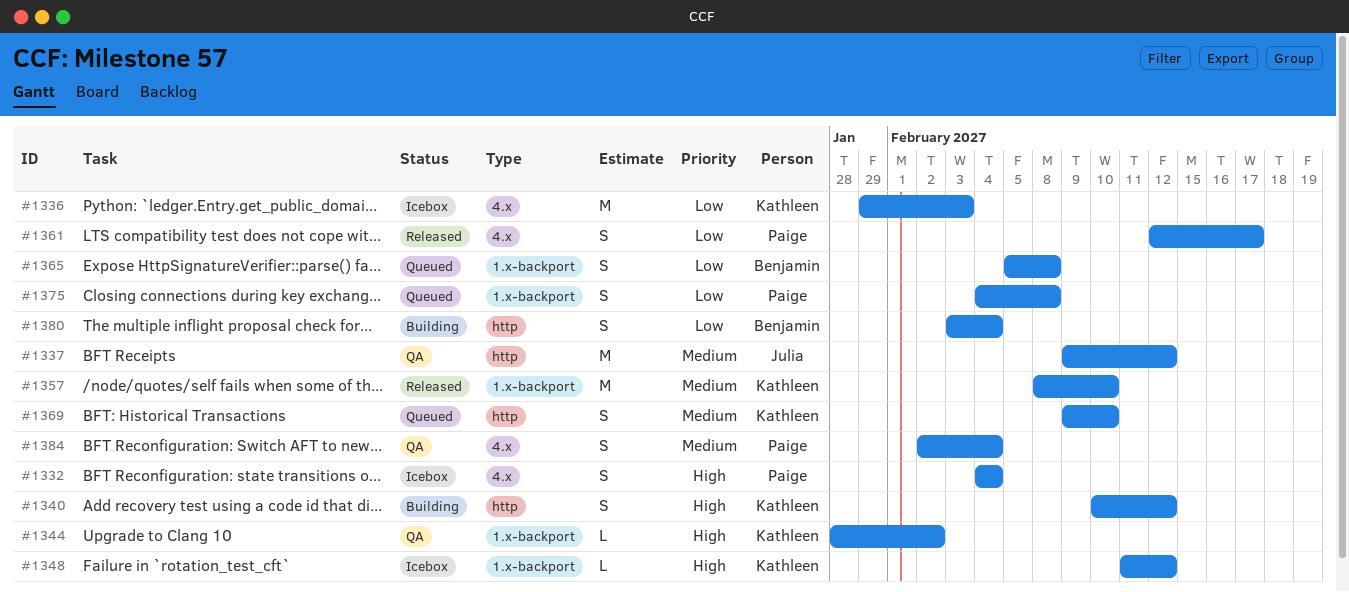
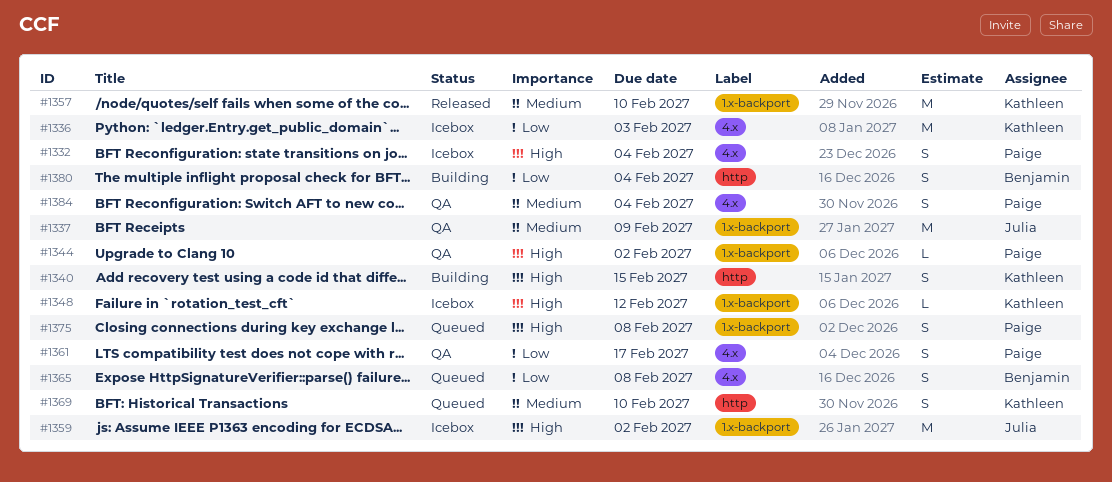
#1337, label: http -> 1.x-backport
#1337, due: Feb 12 -> Feb 9
#1340, due: Feb 12 -> Feb 15
#1344, owner: Kathleen -> Paige
#1359: none -> present
#1361, status: Released -> QA
#1365, label: 1.x-backport -> 4.x
#1375, priority: Low -> High

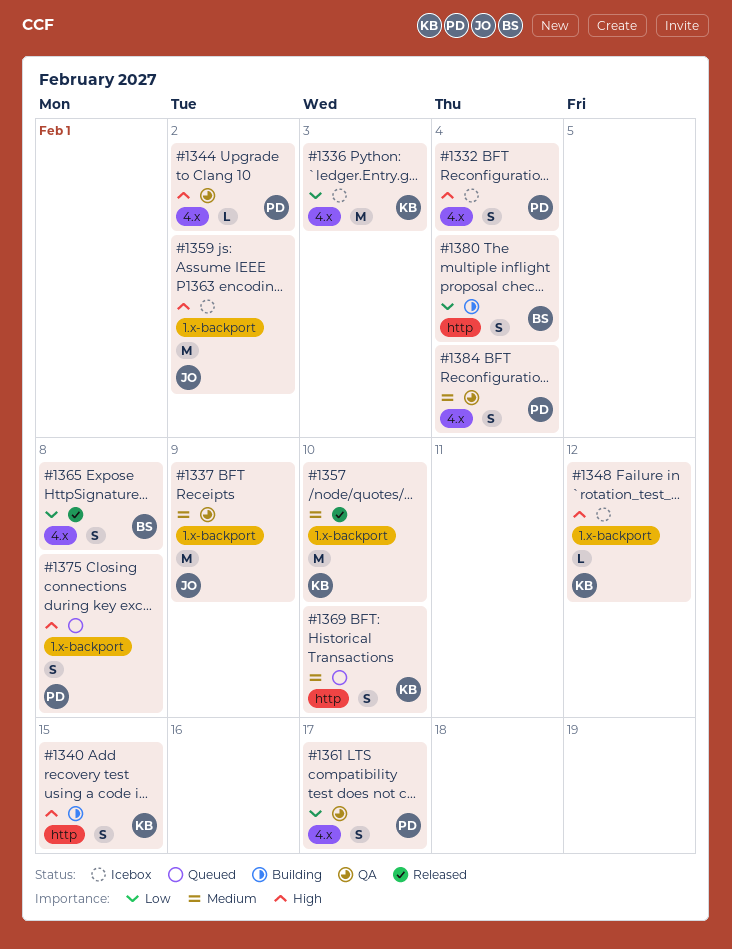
#1344, label: 1.x-backport -> 4.x
#1365, status: Queued -> Released

